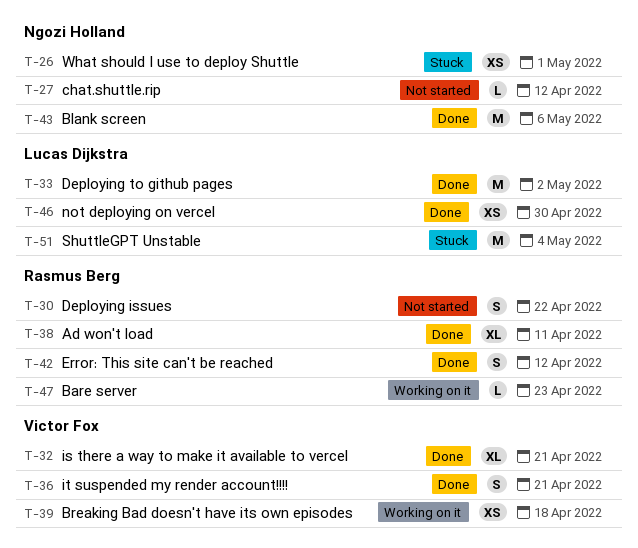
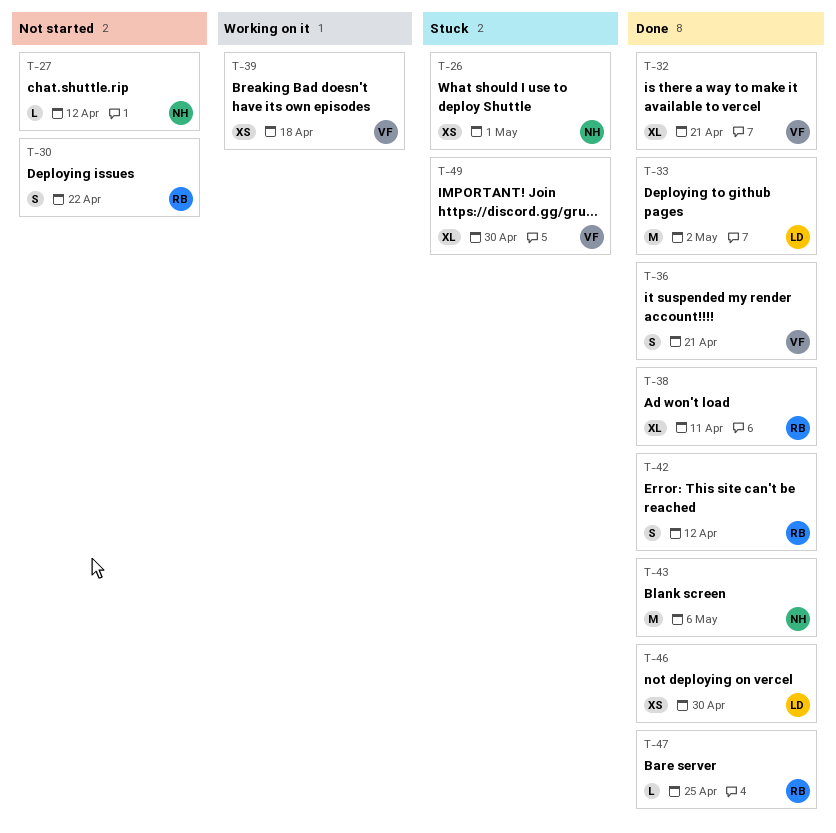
T-47, status: Working on it -> Done
T-47, due: Apr 23 -> Apr 25
T-49: none -> present
T-51: present -> none

